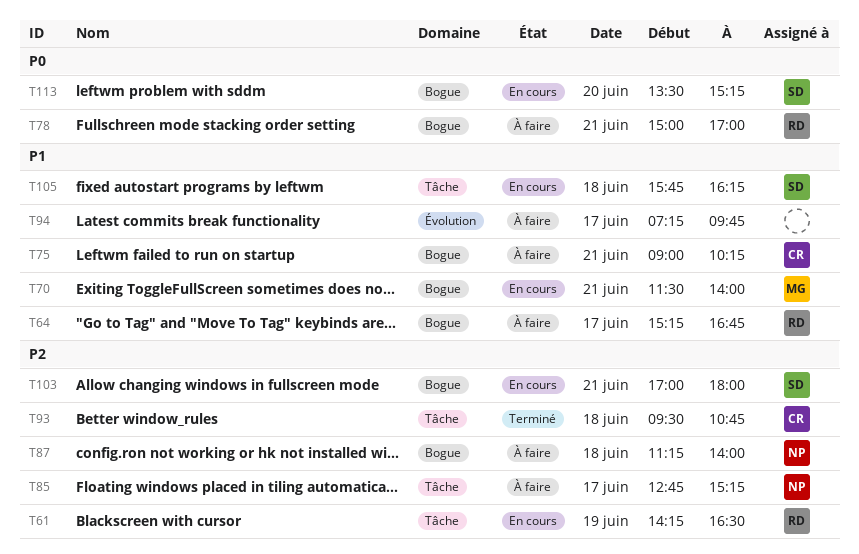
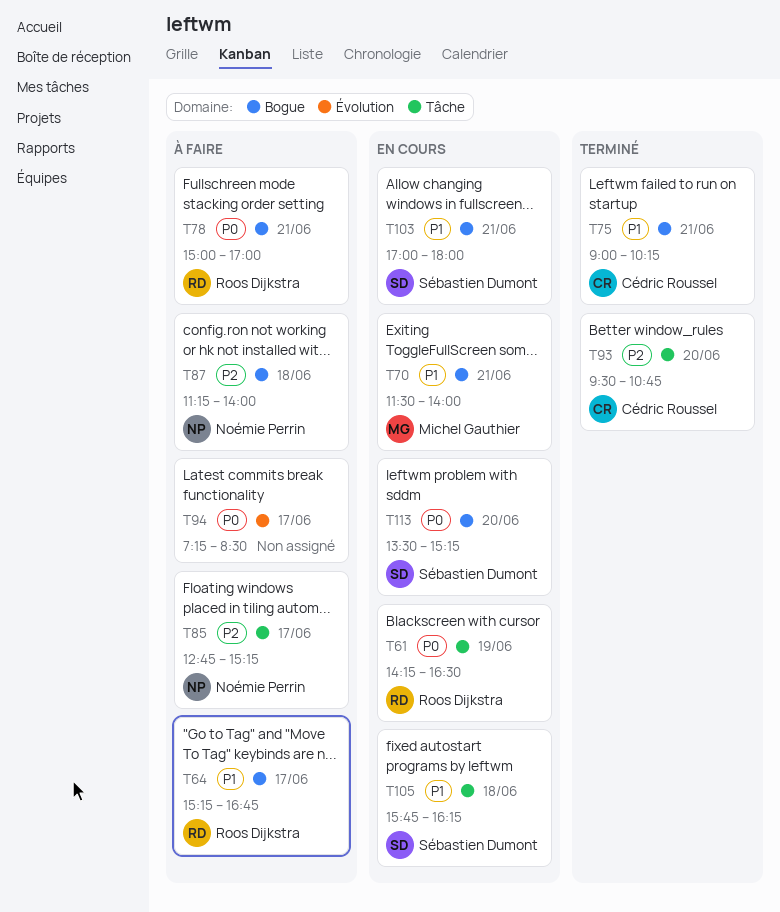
T61, priority: P2 -> P0
T75, status: À faire -> Terminé
T93, day: Jun 18 -> Jun 20
T94, priority: P1 -> P0
T94, ends: 09:45 -> 08:30
T103, priority: P2 -> P1

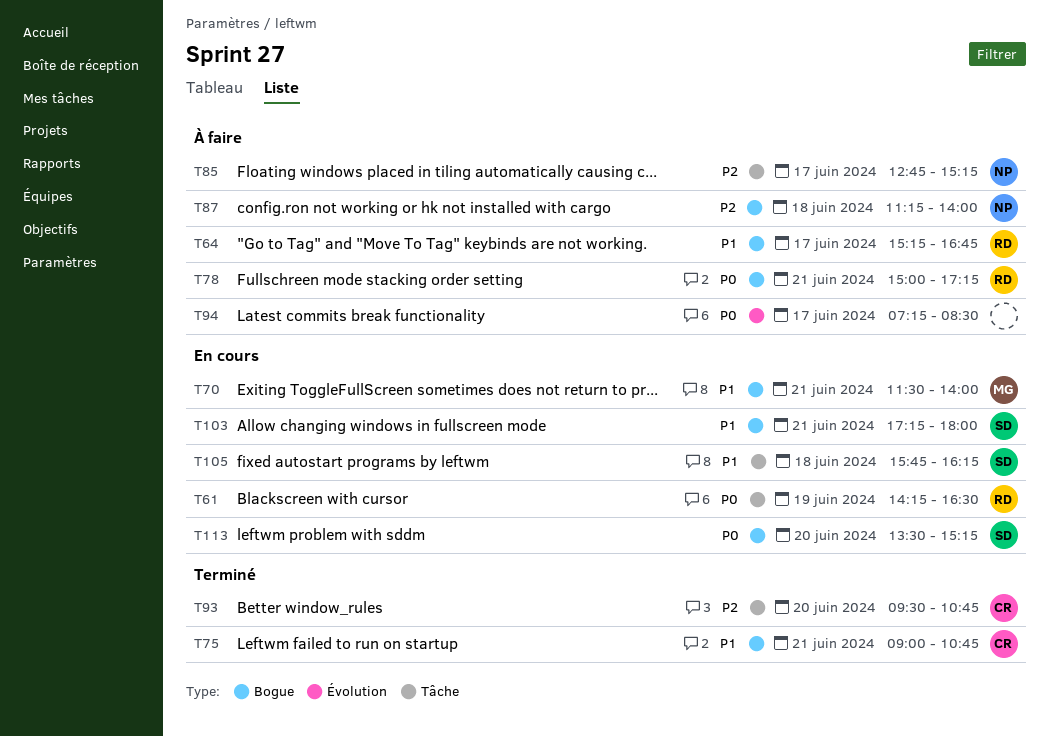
T75, ends: 10:15 -> 10:45
T78, ends: 17:00 -> 17:15
T103, begins: 17:00 -> 17:15

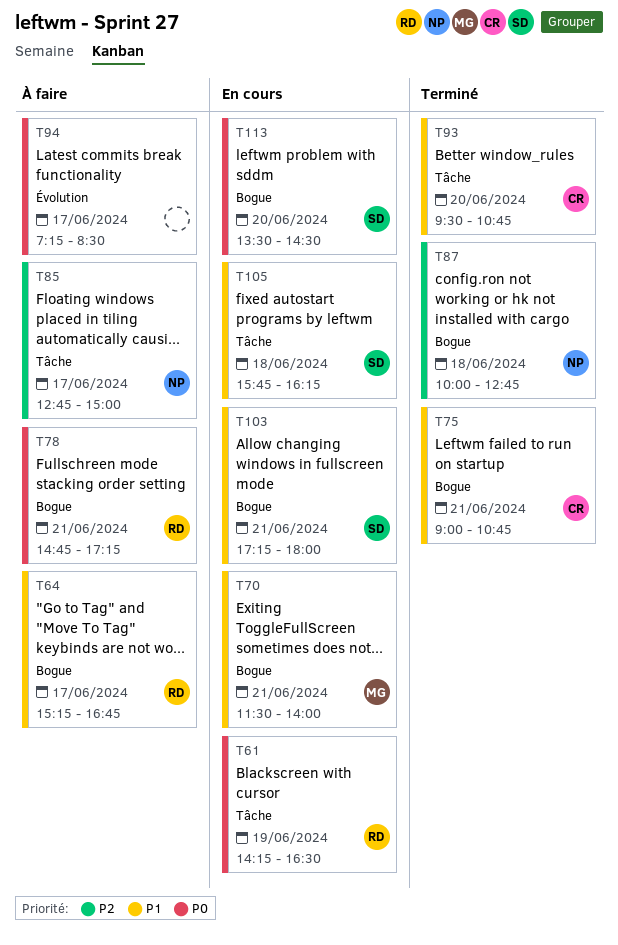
T78, begins: 15:00 -> 14:45
T85, ends: 15:15 -> 15:00
T87, status: À faire -> Terminé
T87, begins: 11:15 -> 10:00
T87, ends: 14:00 -> 12:45
T93, priority: P2 -> P1
T113, ends: 15:15 -> 14:30

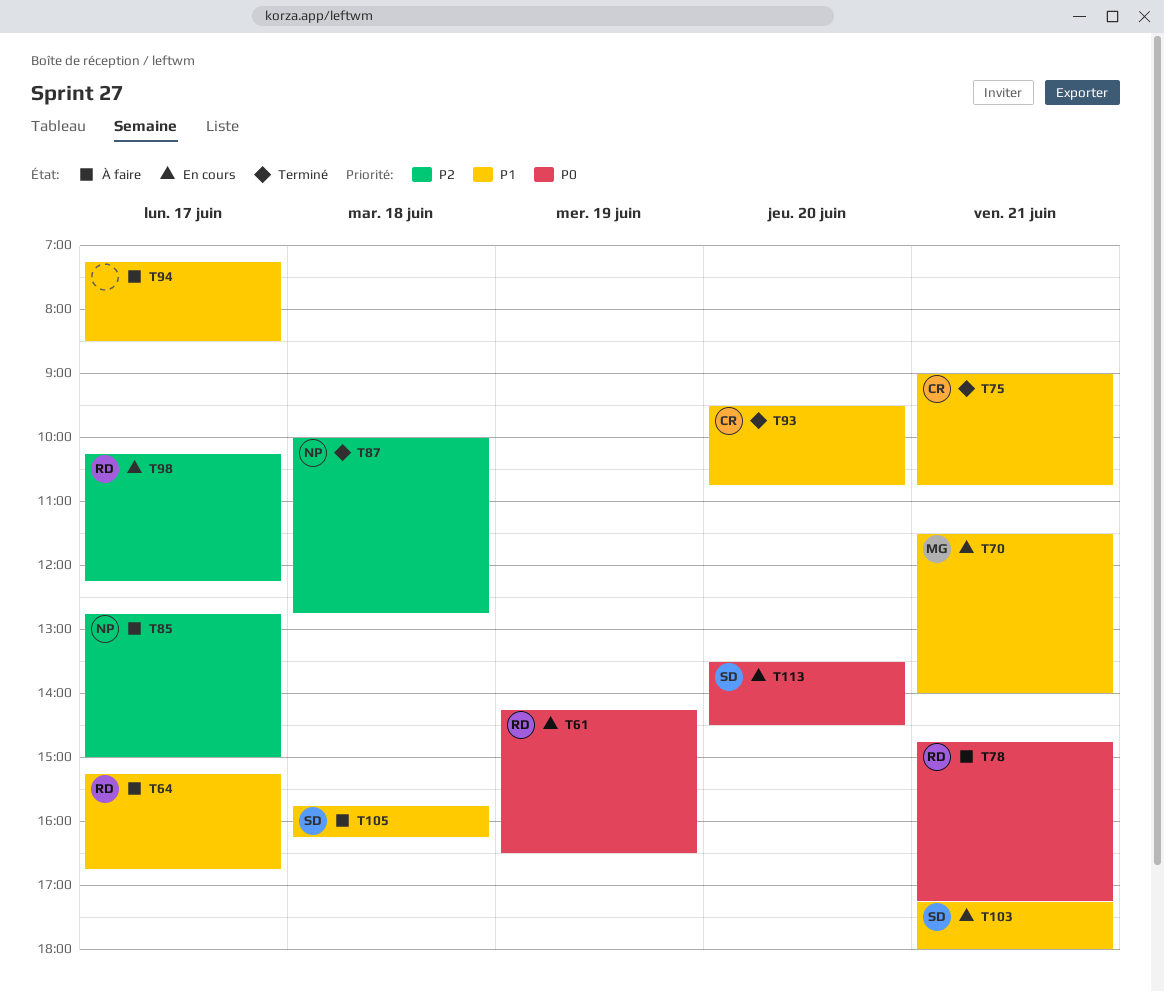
T94, priority: P0 -> P1
T98: none -> present
T105, status: En cours -> À faire

